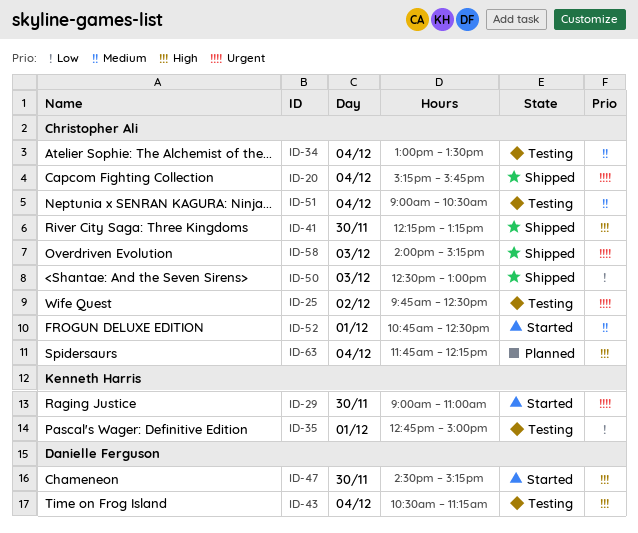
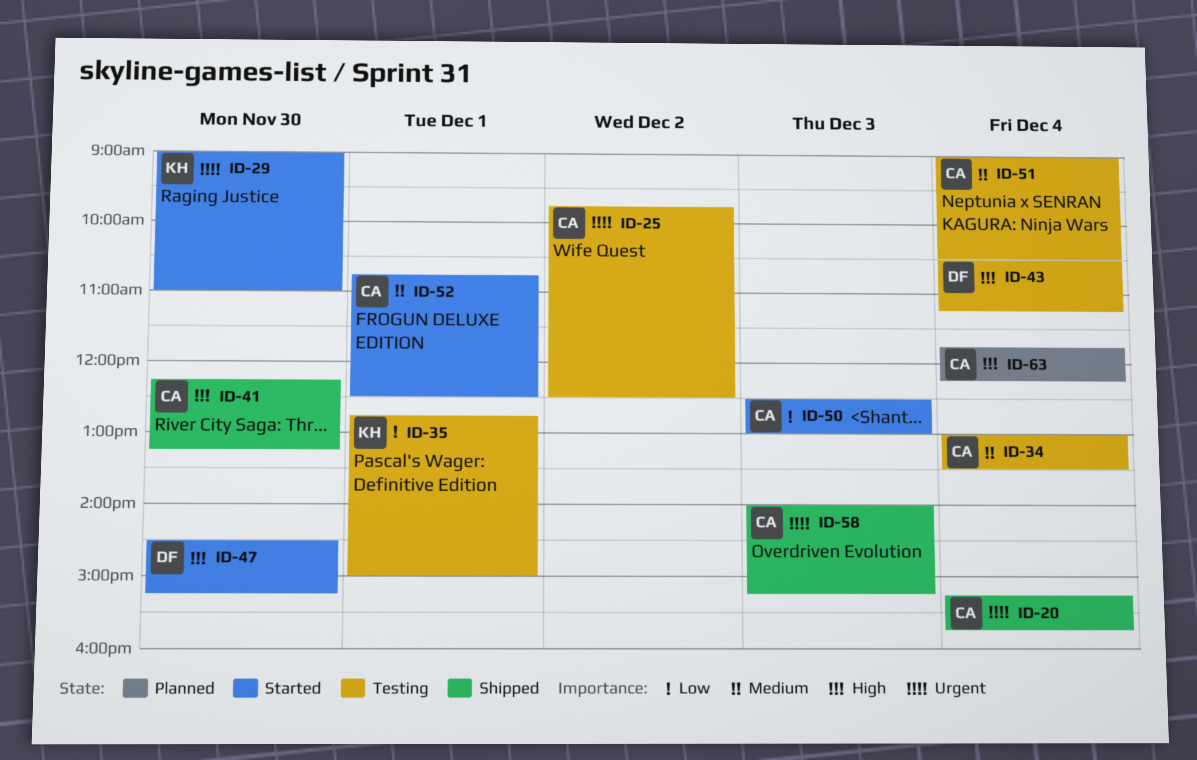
ID-50, status: Shipped -> Started

